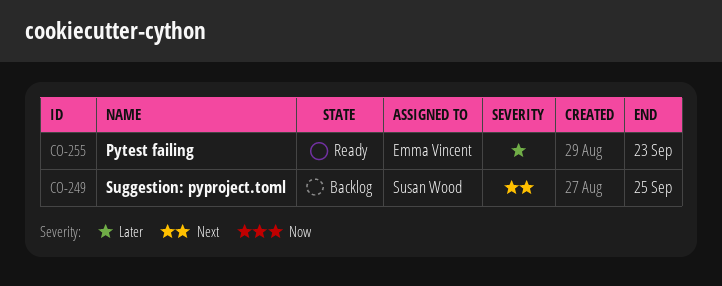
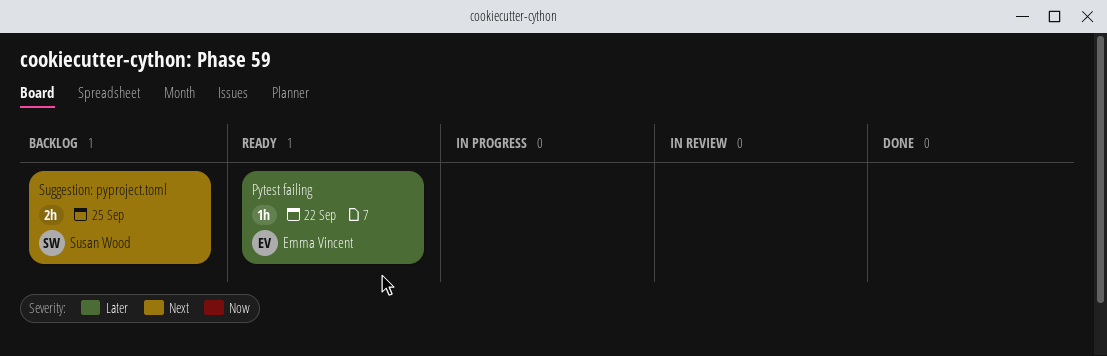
Pytest failing, due: Sep 23 -> Sep 22

